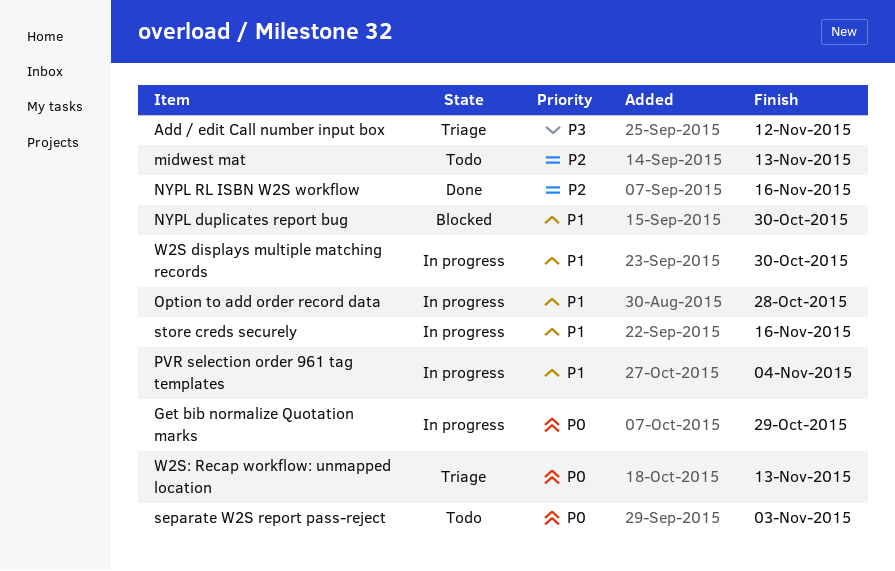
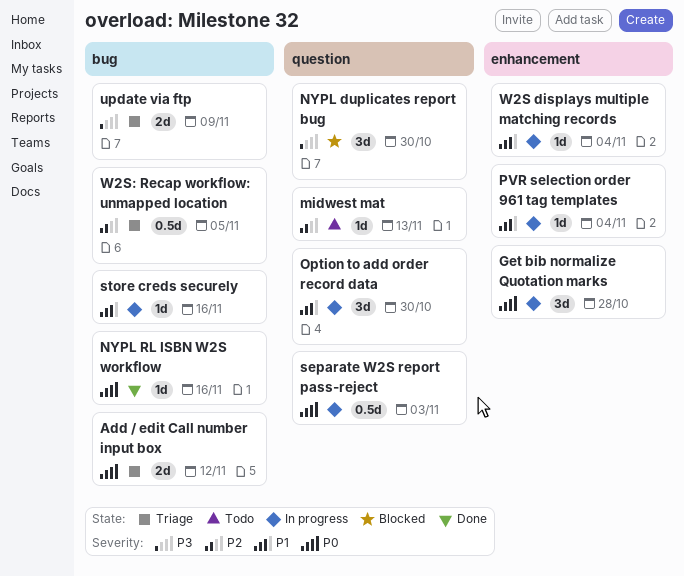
Add / edit Call number input box, priority: P3 -> P0
Get bib normalize Quotation marks, due: Oct 29 -> Oct 28
NYPL duplicates report bug, priority: P1 -> P3
NYPL RL ISBN W2S workflow, priority: P2 -> P0
Option to add order record data, due: Oct 28 -> Oct 30
separate W2S report pass-reject, status: Todo -> In progress
update via ftp: none -> present
W2S displays multiple matching records, due: Oct 30 -> Nov 4
W2S: Recap workflow: unmapped location, priority: P0 -> P2
W2S: Recap workflow: unmapped location, due: Nov 13 -> Nov 5

